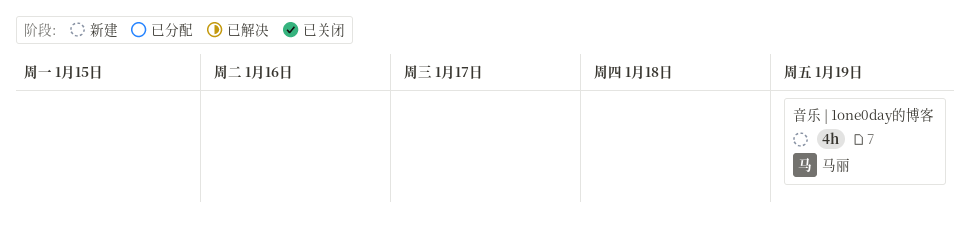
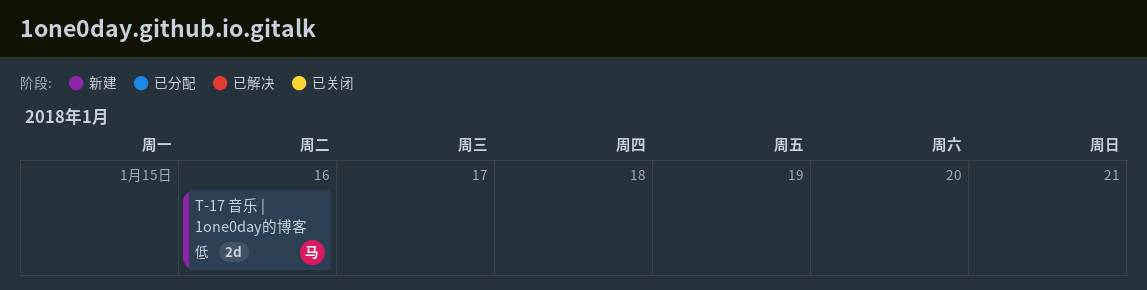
音乐 | 1one0day的博客, estimate: 4h -> 2d
音乐 | 1one0day的博客, due: Jan 19 -> Jan 16

